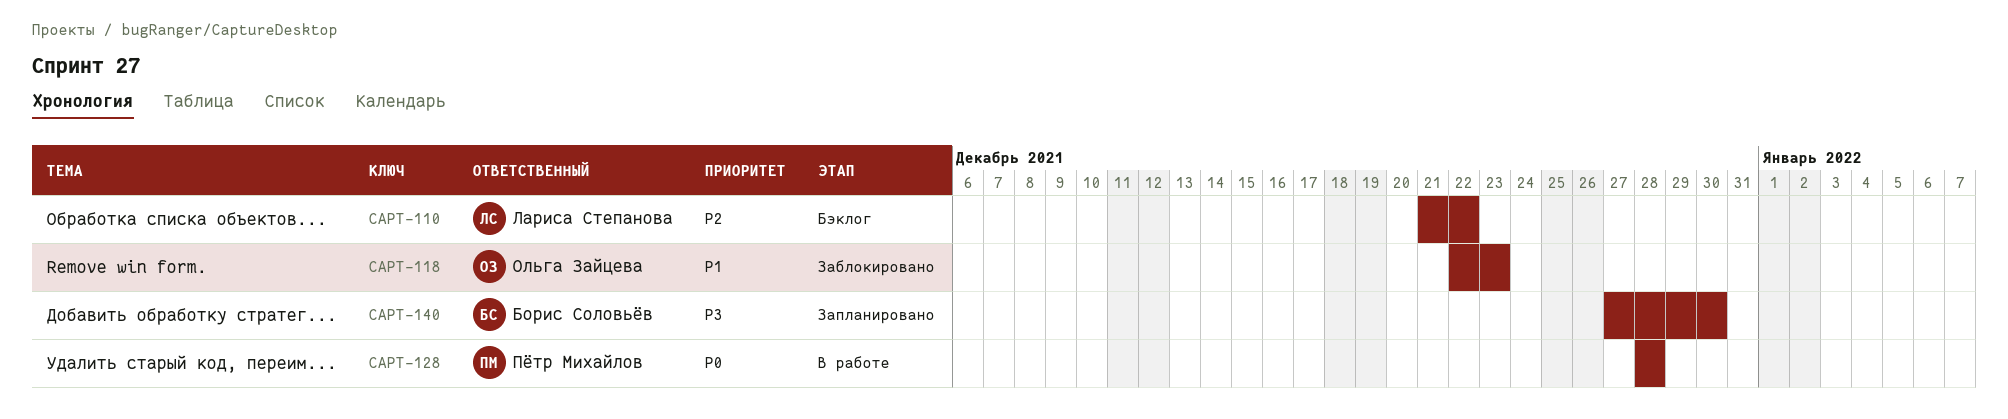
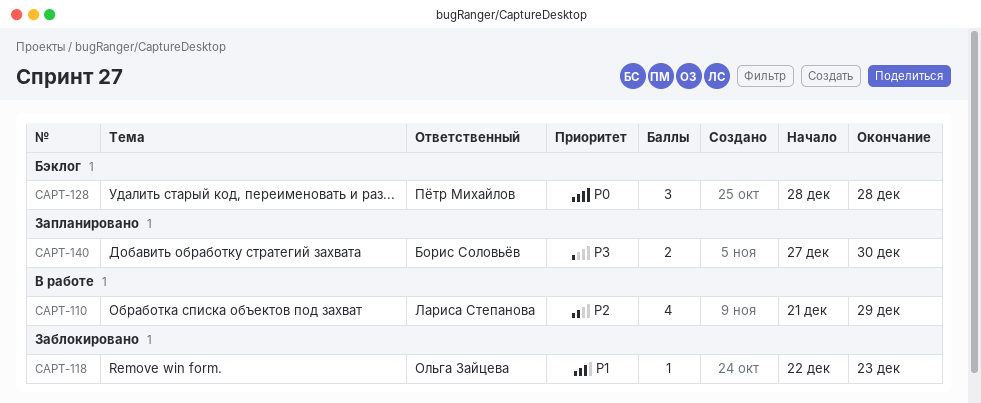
CAPT-110, status: Бэклог -> В работе
CAPT-110, due: Dec 22 -> Dec 29
CAPT-128, status: В работе -> Бэклог

